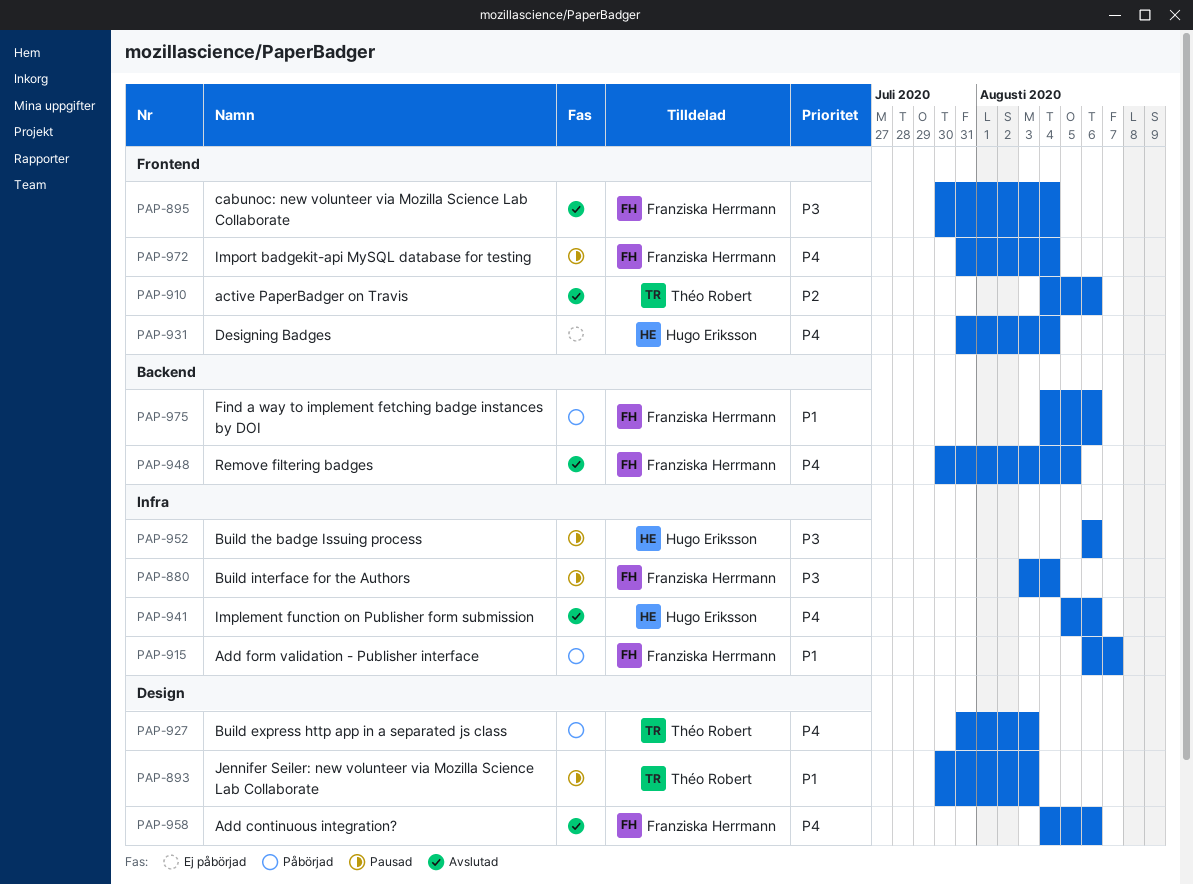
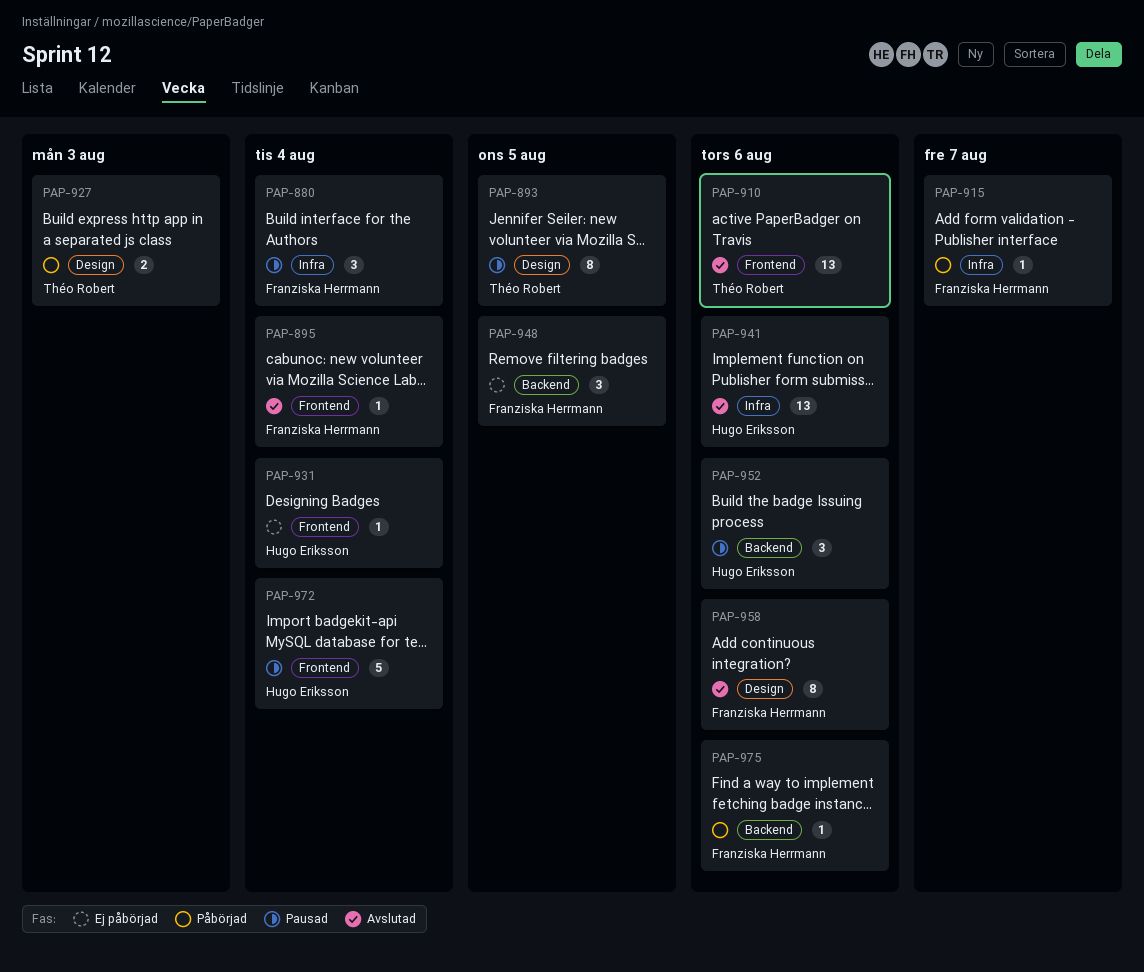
PAP-893, due: Aug 3 -> Aug 5
PAP-948, status: Avslutad -> Ej påbörjad
PAP-952, label: Infra -> Backend
PAP-972, owner: Franziska Herrmann -> Hugo Eriksson

